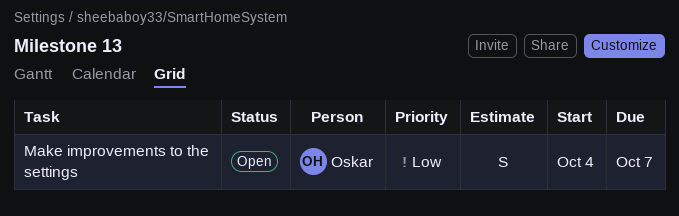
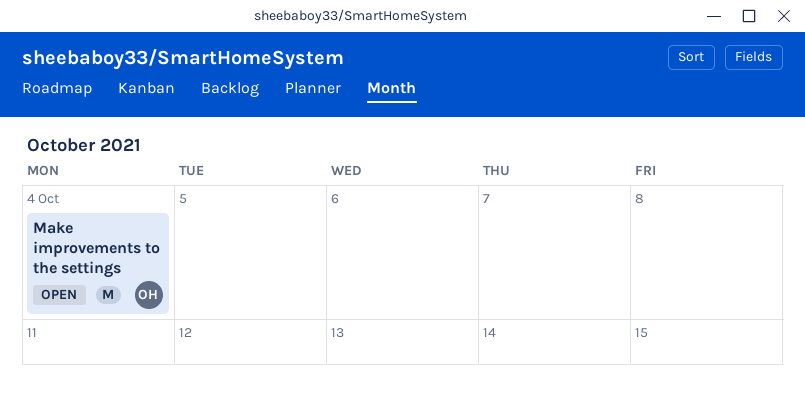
Make improvements to the settings, estimate: S -> M
Make improvements to the settings, due: Oct 7 -> Oct 4

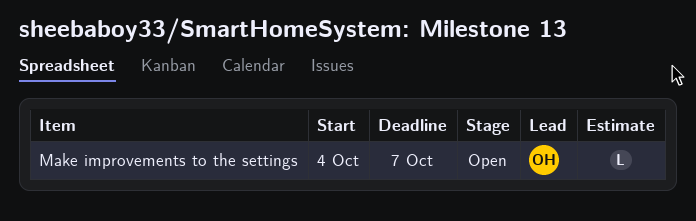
Make improvements to the settings, estimate: M -> L
Make improvements to the settings, due: Oct 4 -> Oct 7

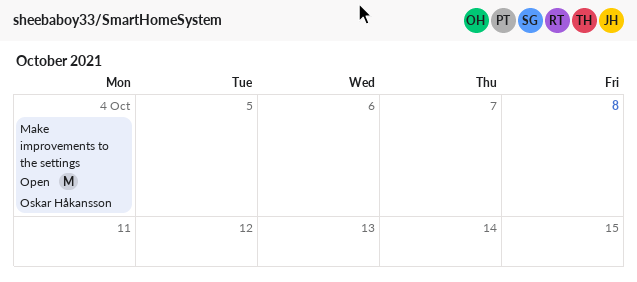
Make improvements to the settings, estimate: L -> M
Make improvements to the settings, due: Oct 7 -> Oct 4

